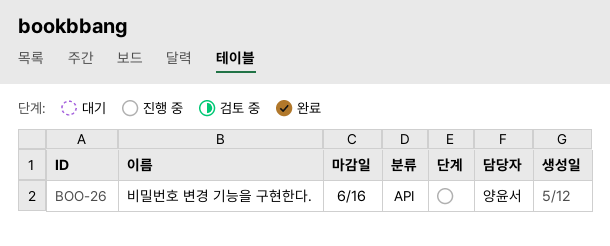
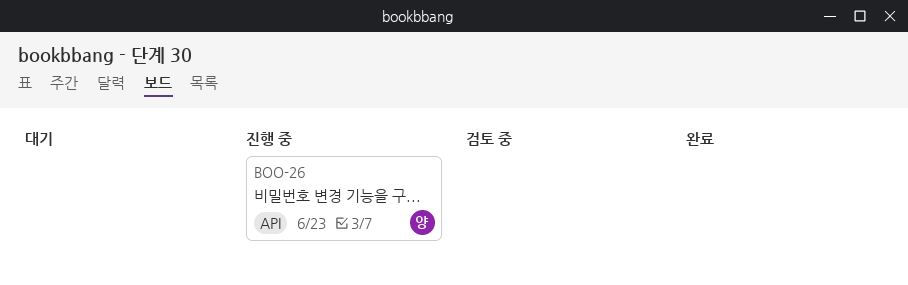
BOO-26, due: Jun 16 -> Jun 23

